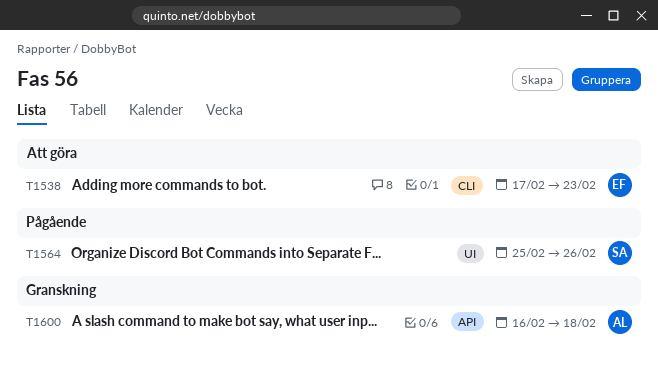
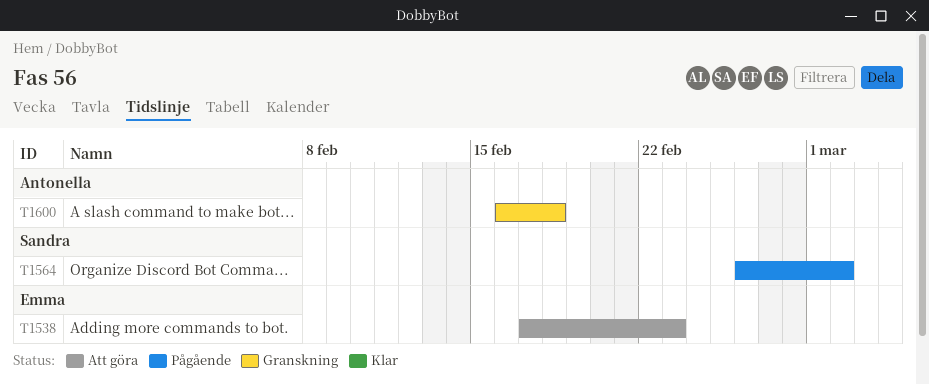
T1564, start: Feb 25 -> Feb 26
T1564, due: Feb 26 -> Mar 2

